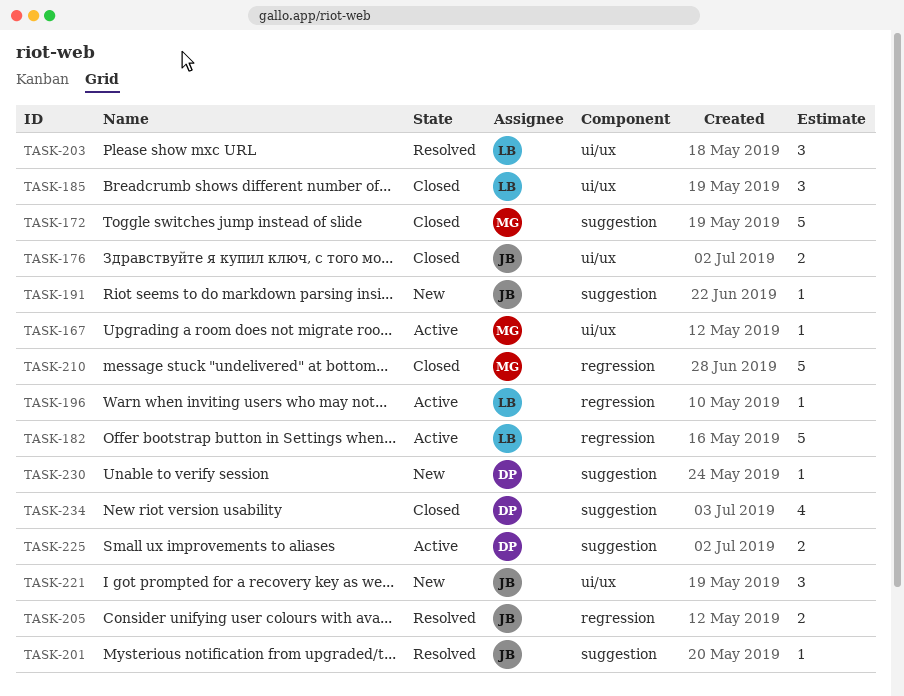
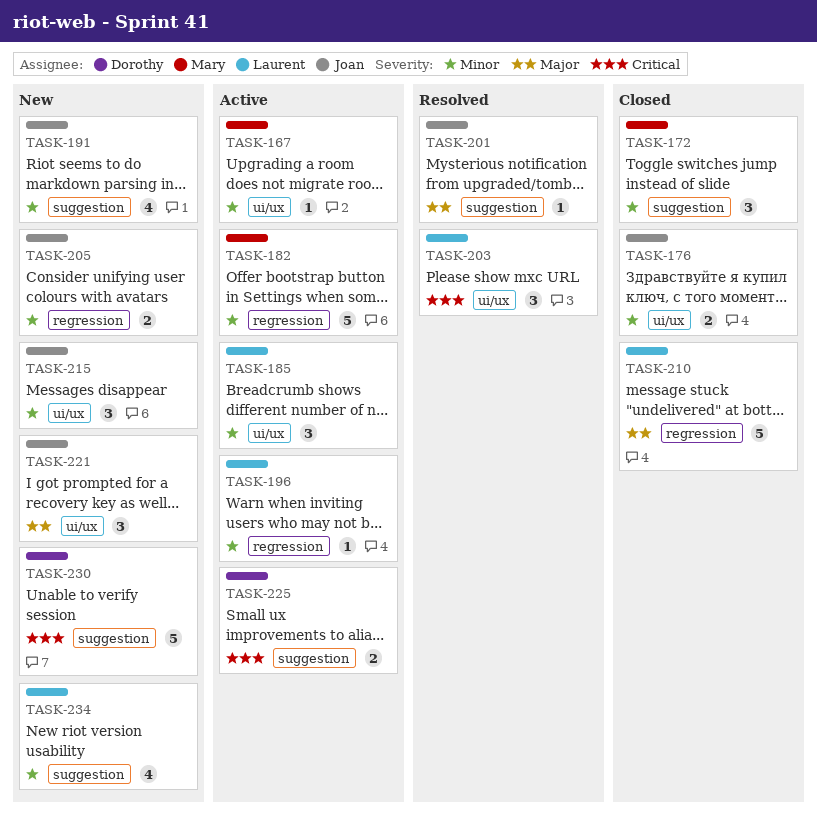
TASK-172, estimate: 5 -> 3
TASK-182, owner: Laurent -> Mary
TASK-185, status: Closed -> Active
TASK-191, estimate: 1 -> 4
TASK-205, status: Resolved -> New
TASK-210, owner: Mary -> Laurent
TASK-215: none -> present
TASK-230, estimate: 1 -> 5
TASK-234, status: Closed -> New
TASK-234, owner: Dorothy -> Laurent

